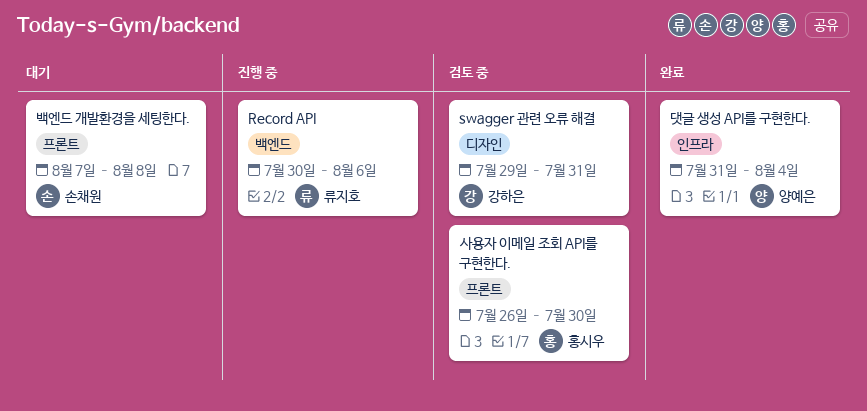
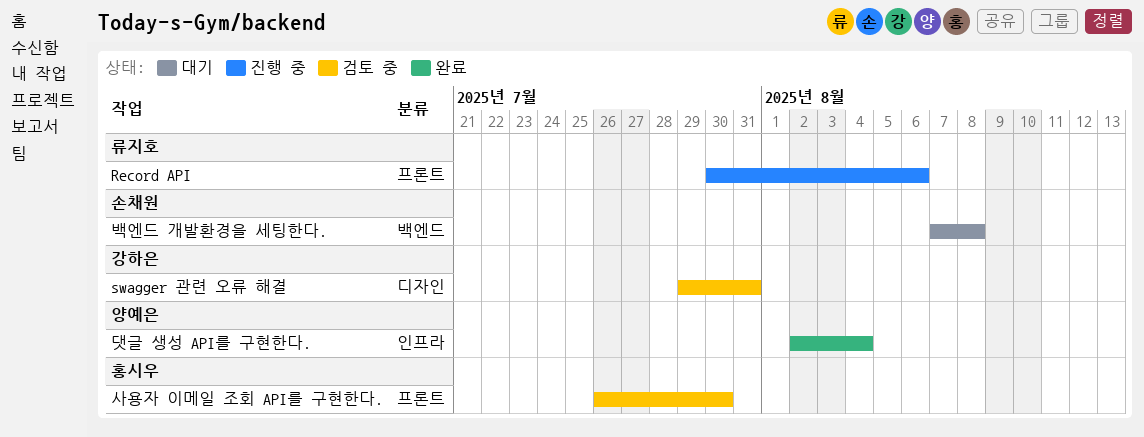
Record API, label: 백엔드 -> 프론트
댓글 생성 API를 구현한다., start: Jul 31 -> Aug 2
백엔드 개발환경을 세팅한다., label: 프론트 -> 백엔드

